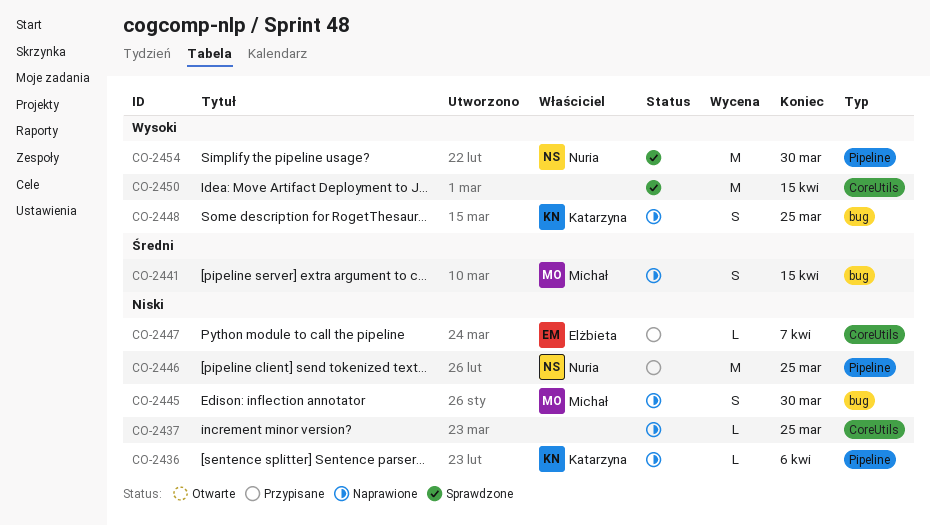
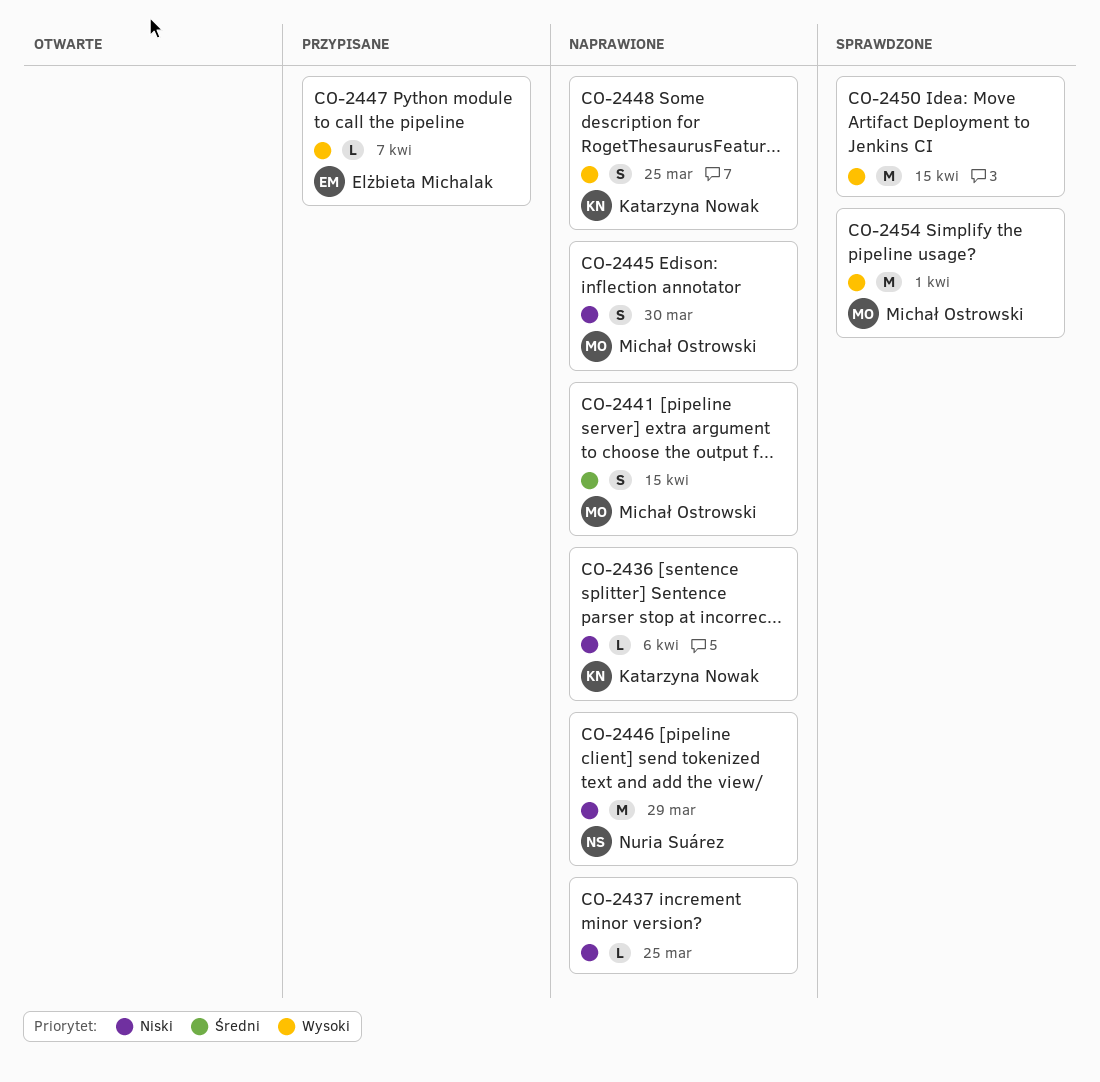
CO-2446, status: Przypisane -> Naprawione
CO-2446, due: Mar 25 -> Mar 29
CO-2447, priority: Niski -> Wysoki
CO-2454, owner: Nuria Suárez -> Michał Ostrowski
CO-2454, due: Mar 30 -> Apr 1

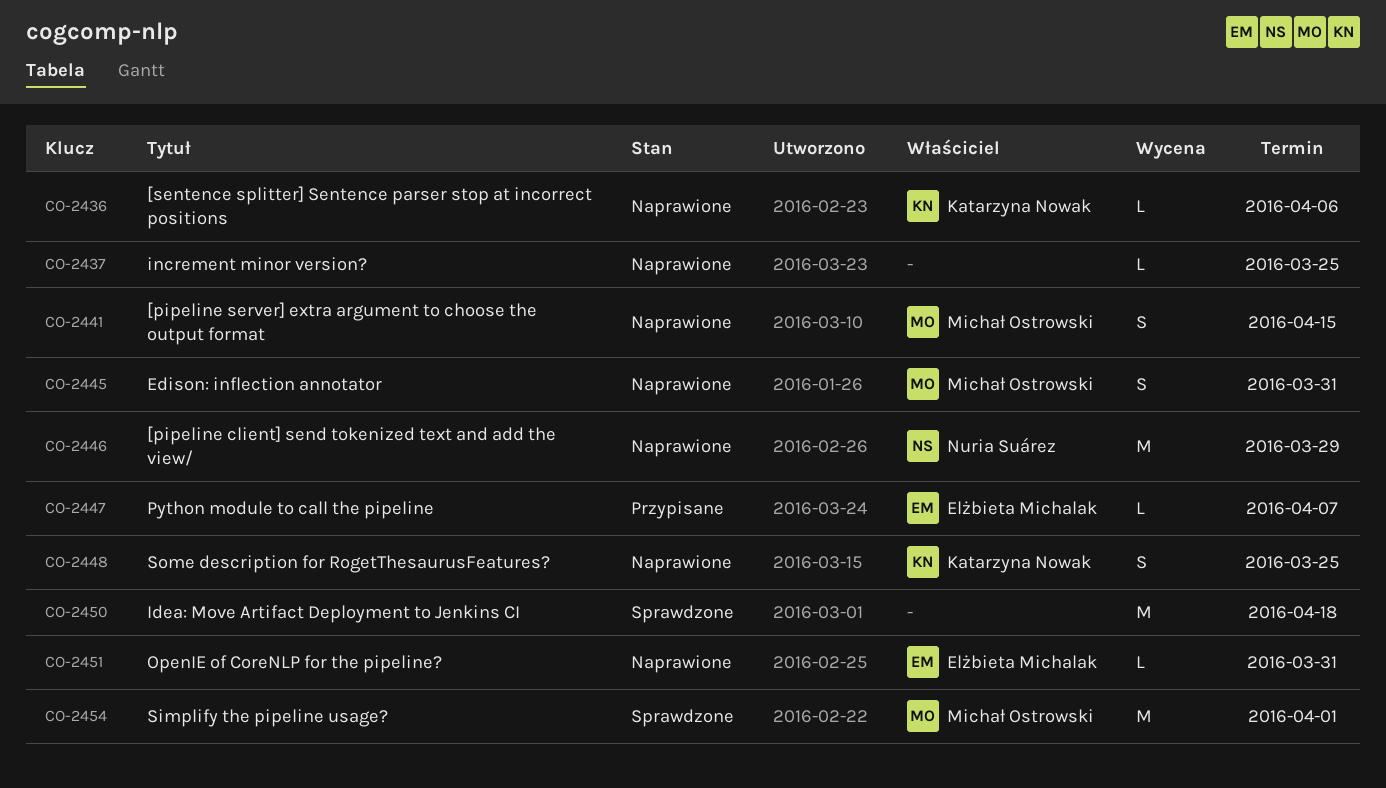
CO-2445, due: Mar 30 -> Mar 31
CO-2450, due: Apr 15 -> Apr 18
CO-2451: none -> present

